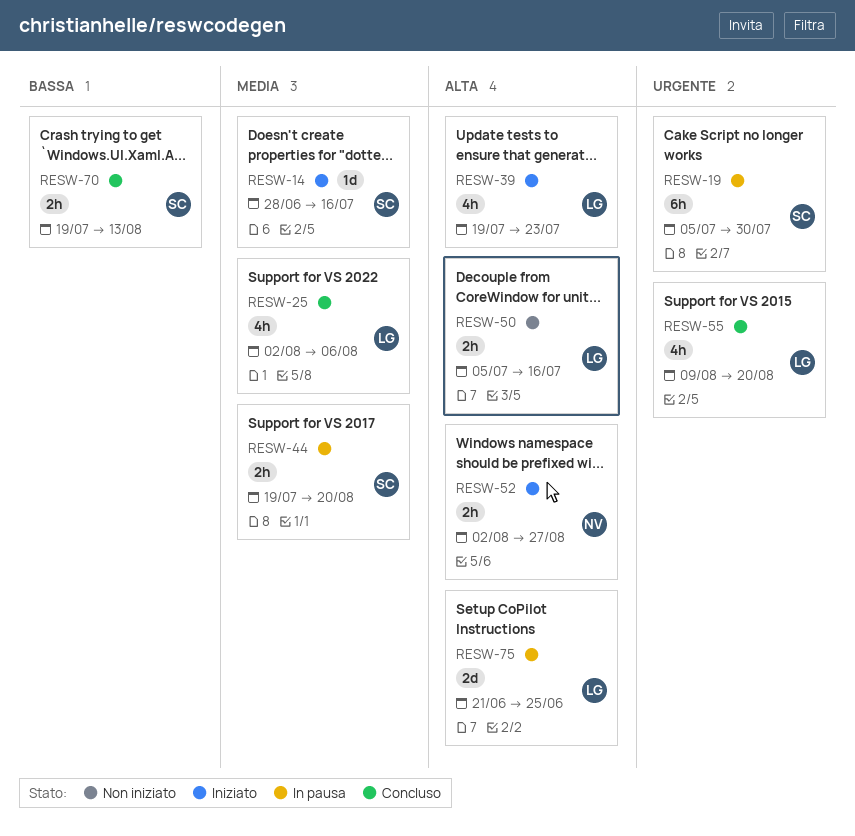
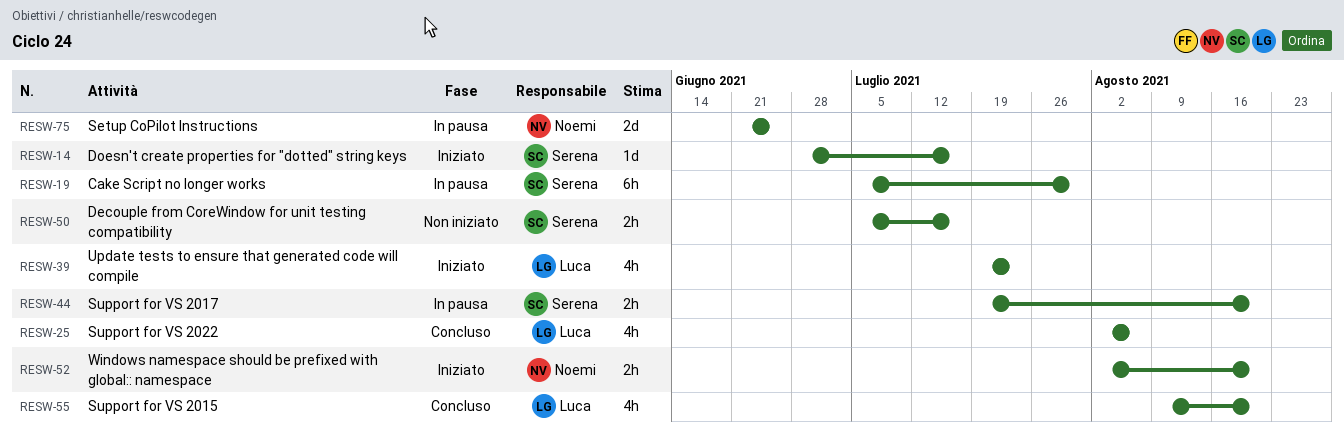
RESW-50, owner: Luca -> Serena
RESW-52, due: Aug 27 -> Aug 20
RESW-70: present -> none
RESW-75, owner: Luca -> Noemi

